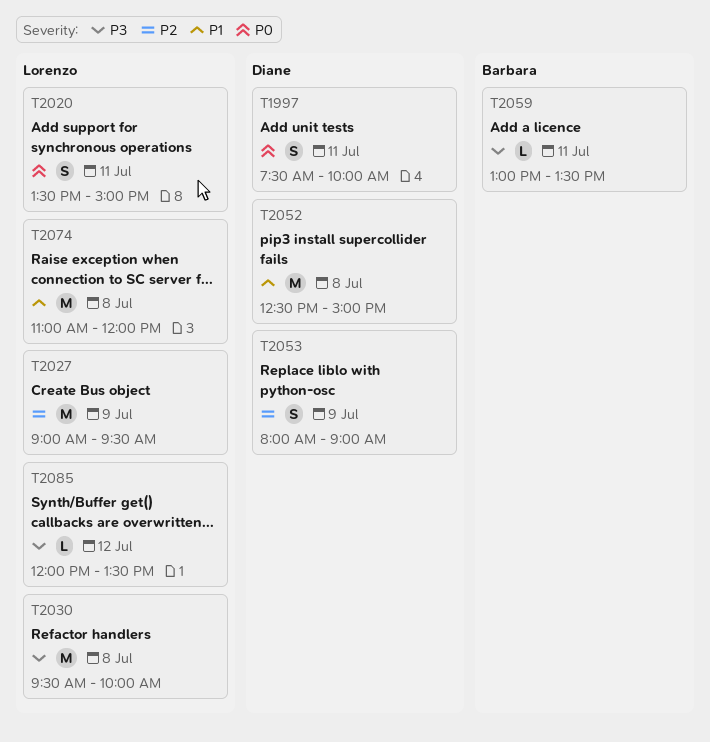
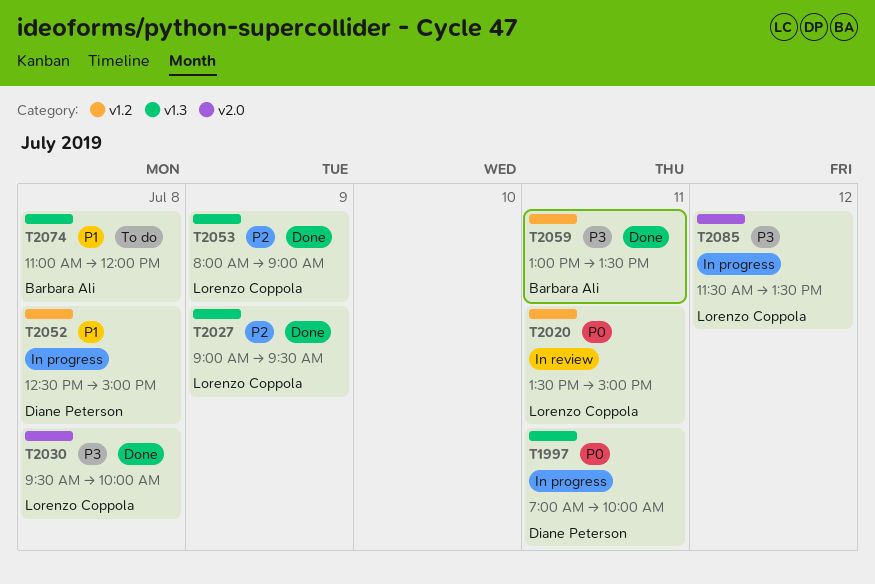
T1997, begins: 07:30 -> 07:00
T2053, owner: Diane Peterson -> Lorenzo Coppola
T2074, owner: Lorenzo Coppola -> Barbara Ali
T2085, begins: 12:00 -> 11:30

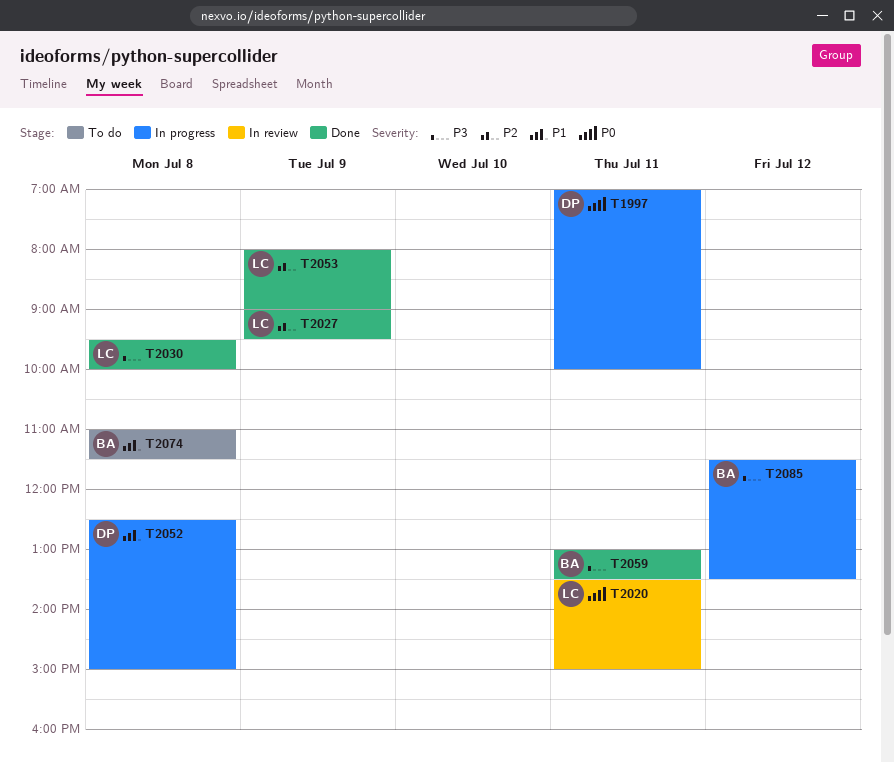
T2074, ends: 12:00 -> 11:30
T2085, owner: Lorenzo Coppola -> Barbara Ali

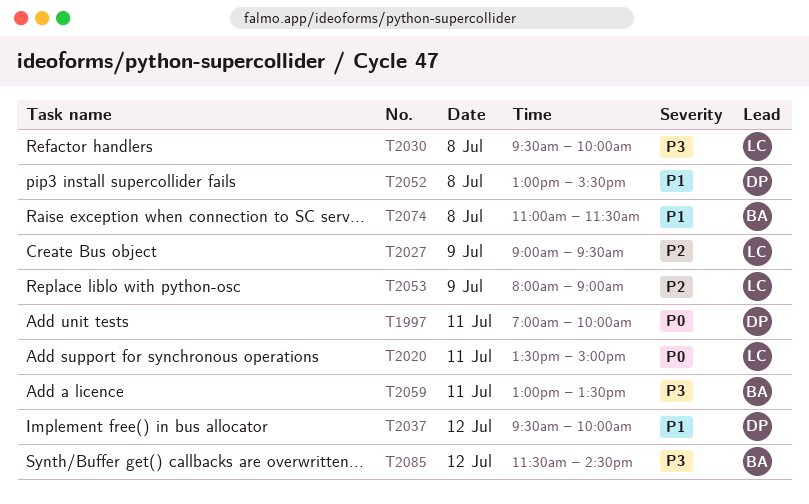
T2037: none -> present
T2052, begins: 12:30 -> 13:00
T2052, ends: 15:00 -> 15:30
T2085, ends: 13:30 -> 14:30

